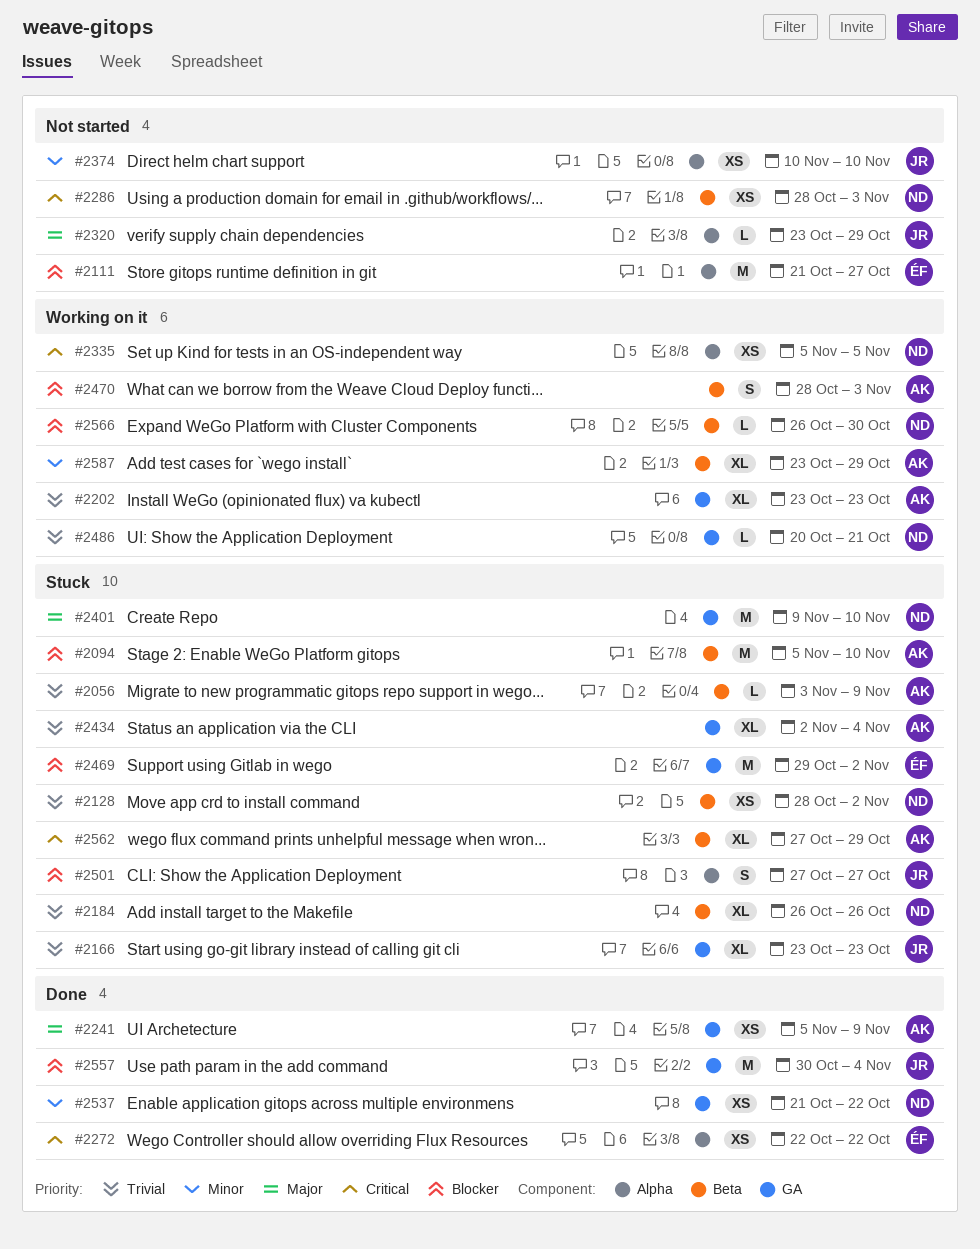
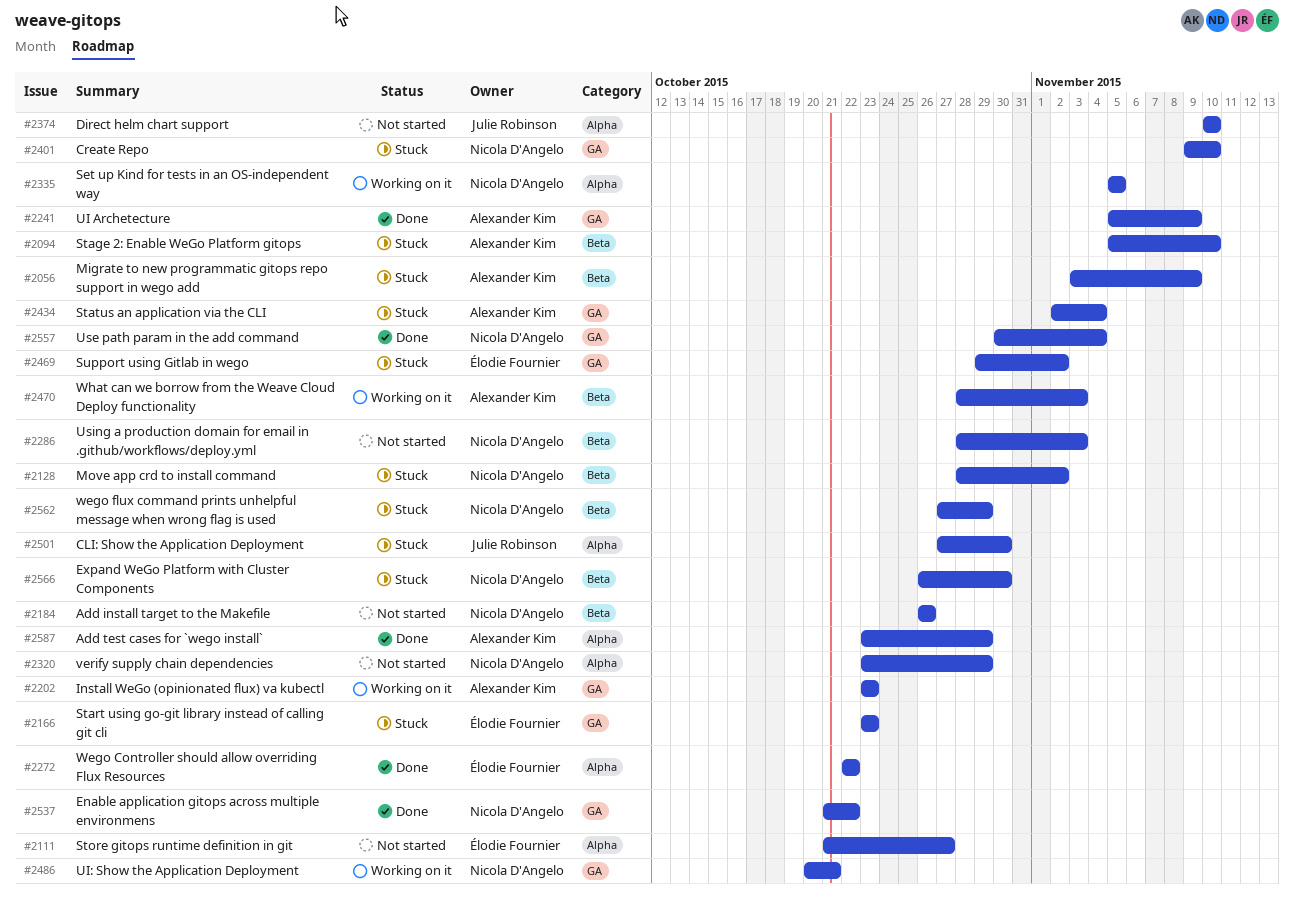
#2166, owner: Julie Robinson -> Élodie Fournier
#2184, status: Stuck -> Not started
#2320, owner: Julie Robinson -> Nicola D'Angelo
#2501, due: Oct 27 -> Oct 30
#2557, owner: Julie Robinson -> Nicola D'Angelo
#2562, owner: Alexander Kim -> Nicola D'Angelo
#2566, status: Working on it -> Stuck
#2587, status: Working on it -> Done
#2587, label: Beta -> Alpha

